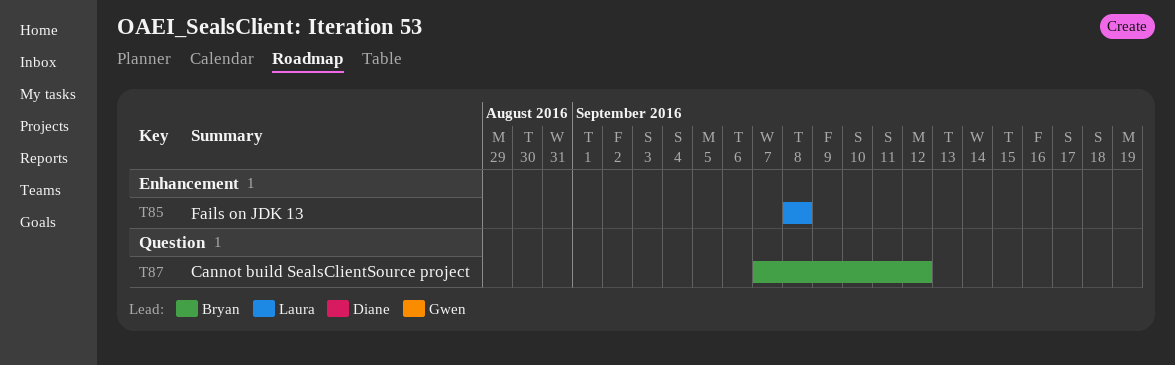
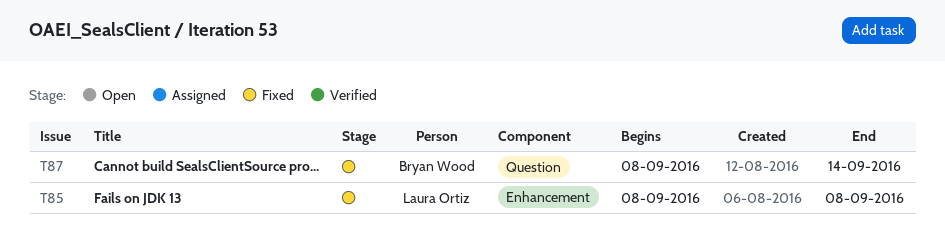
T87, start: Sep 7 -> Sep 8
T87, due: Sep 12 -> Sep 14

